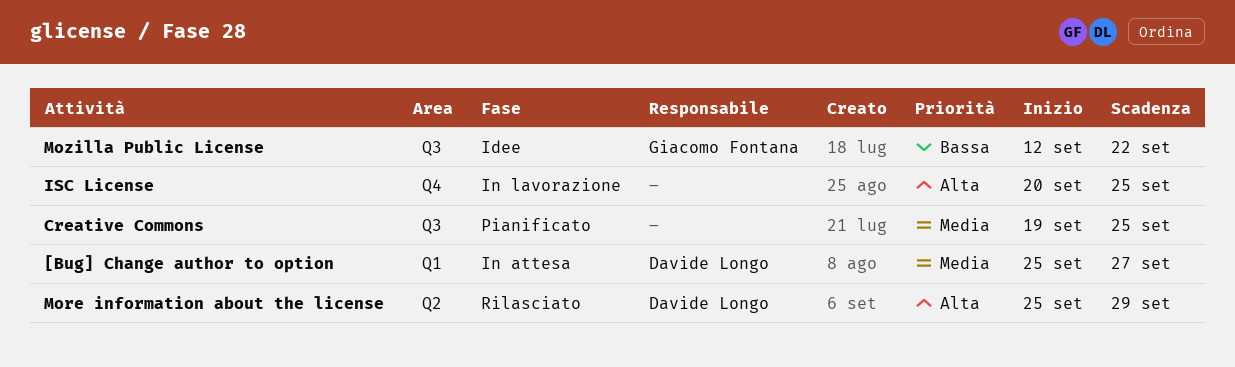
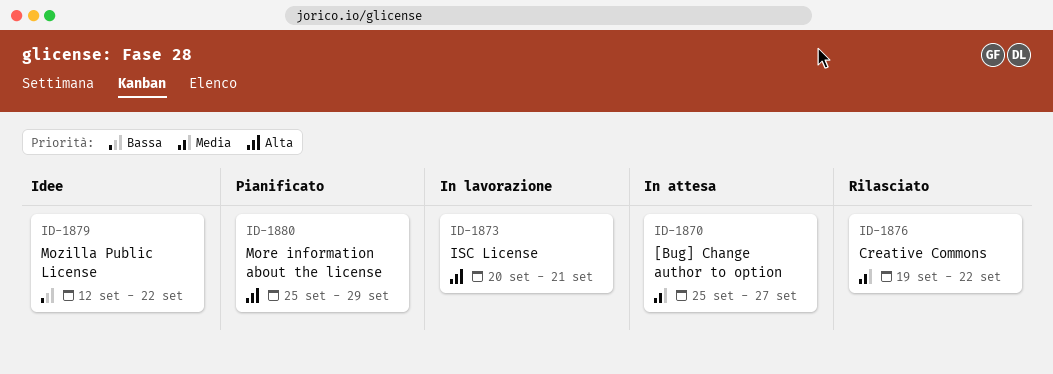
Creative Commons, status: Pianificato -> Rilasciato
Creative Commons, due: Sep 25 -> Sep 22
ISC License, due: Sep 25 -> Sep 21
More information about the license, status: Rilasciato -> Pianificato

